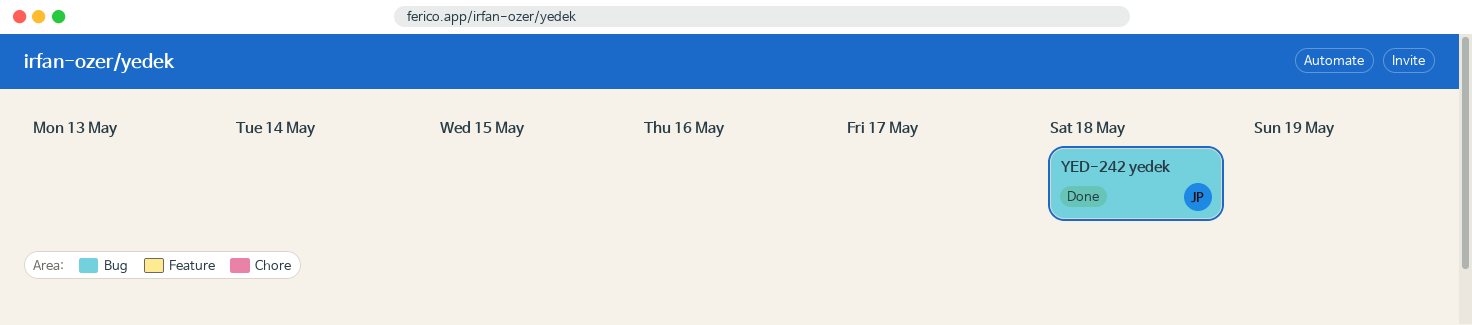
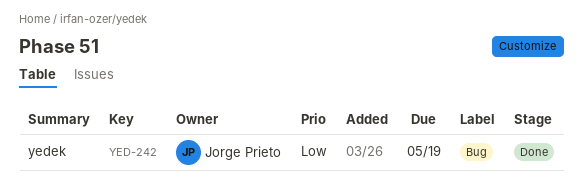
YED-242, due: May 18 -> May 19

